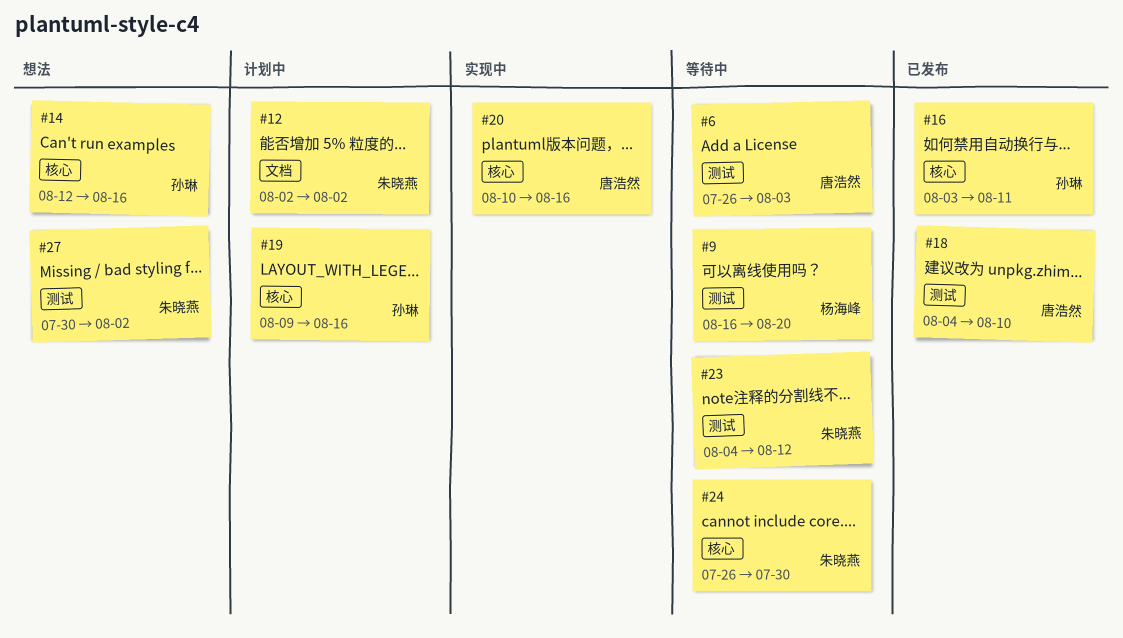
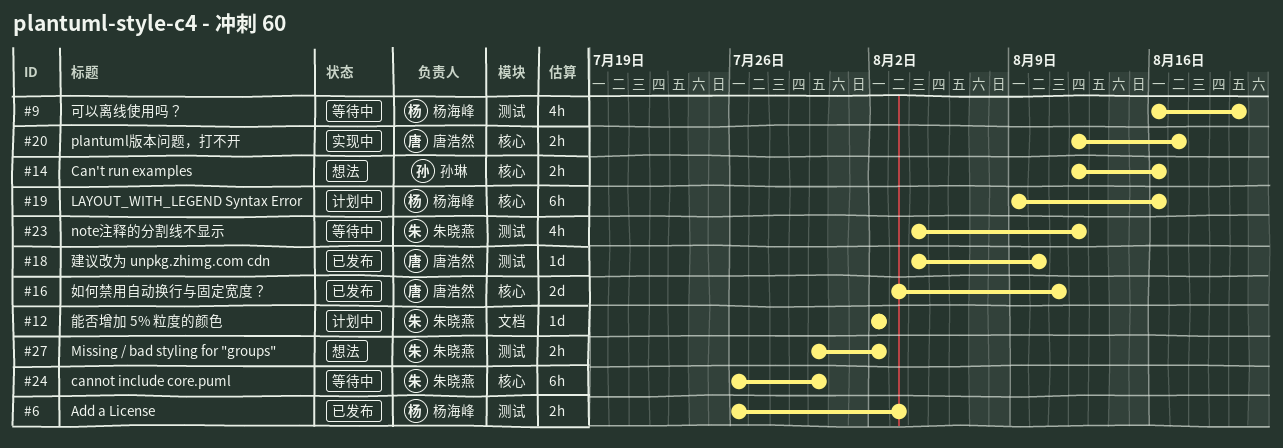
#6, status: 等待中 -> 已发布
#6, owner: 唐浩然 -> 杨海峰
#16, owner: 孙琳 -> 唐浩然
#19, owner: 孙琳 -> 杨海峰
#20, start: Aug 10 -> Aug 12
#20, due: Aug 16 -> Aug 17

